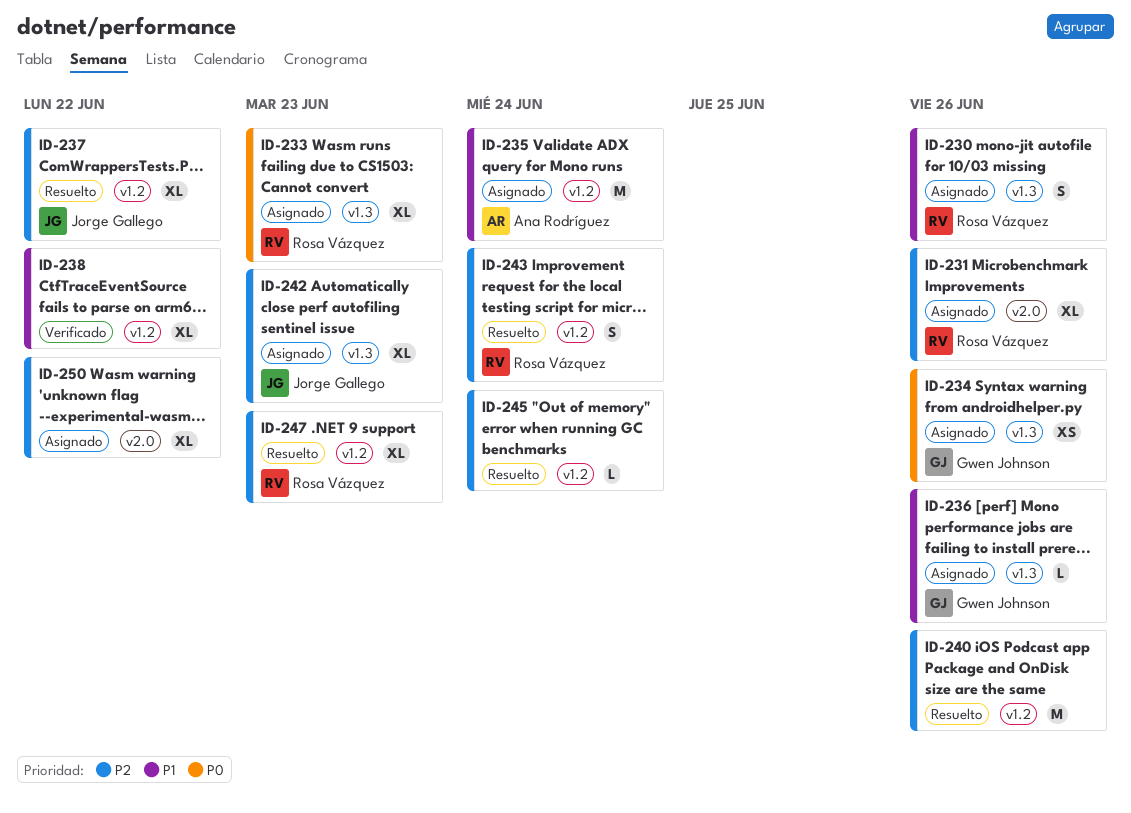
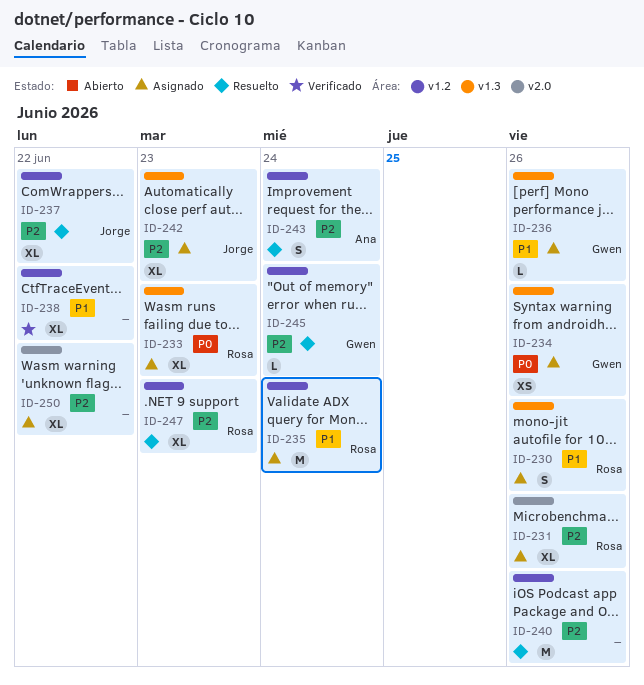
ID-235, owner: Ana Rodríguez -> Rosa Vázquez
ID-243, owner: Rosa Vázquez -> Ana Rodríguez
ID-245, owner: none -> Gwen Johnson

